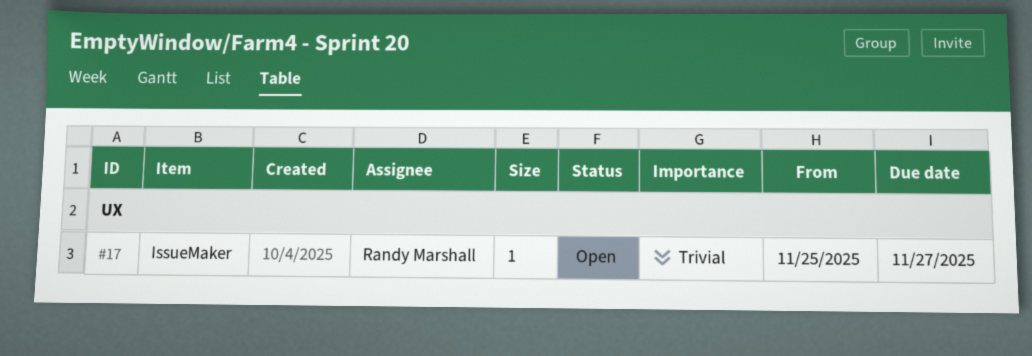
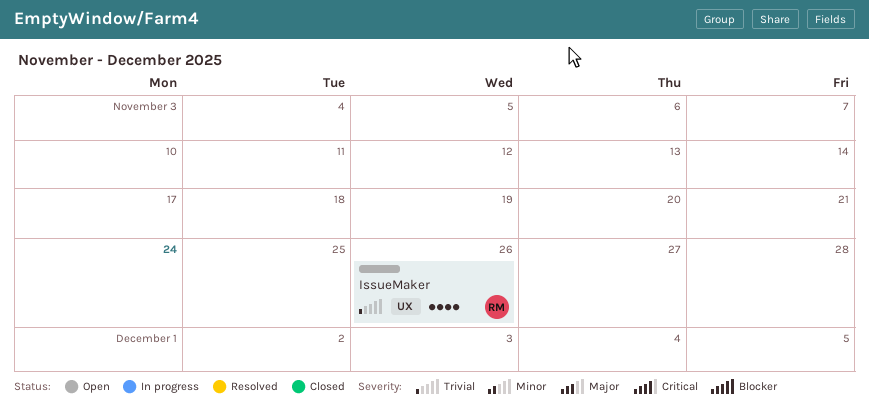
IssueMaker, estimate: 1 -> 4
IssueMaker, due: Nov 27 -> Nov 26

